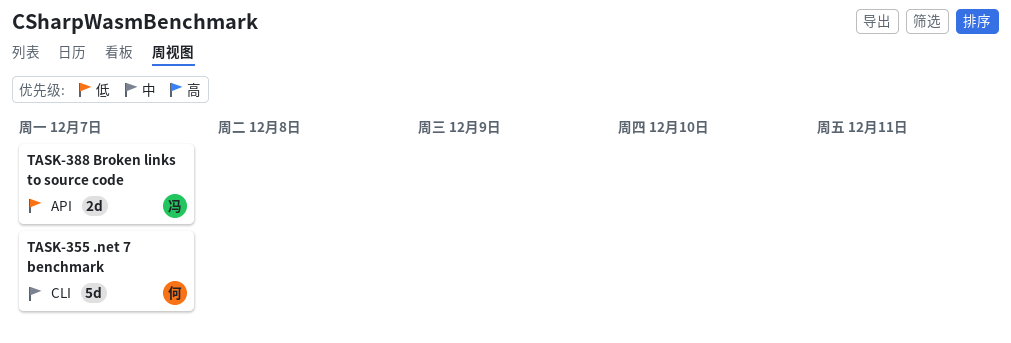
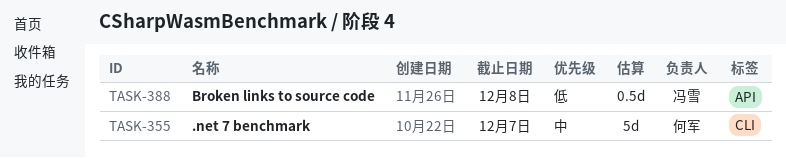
TASK-388, estimate: 2d -> 0.5d
TASK-388, due: Dec 7 -> Dec 8

